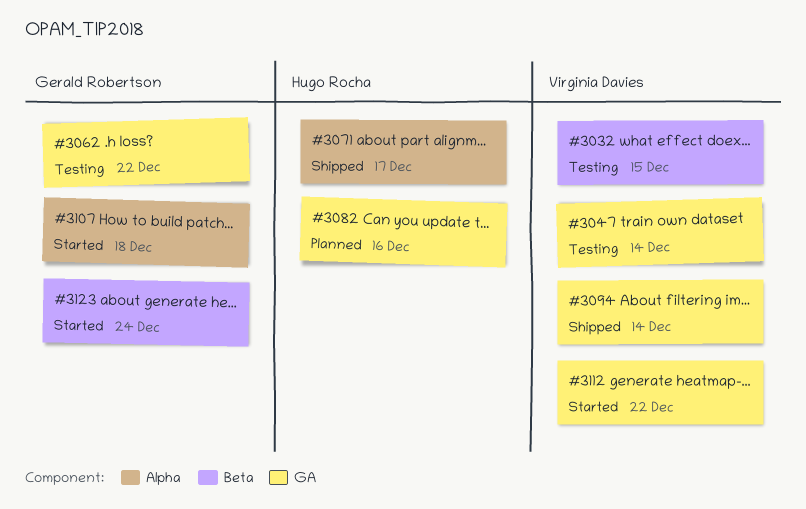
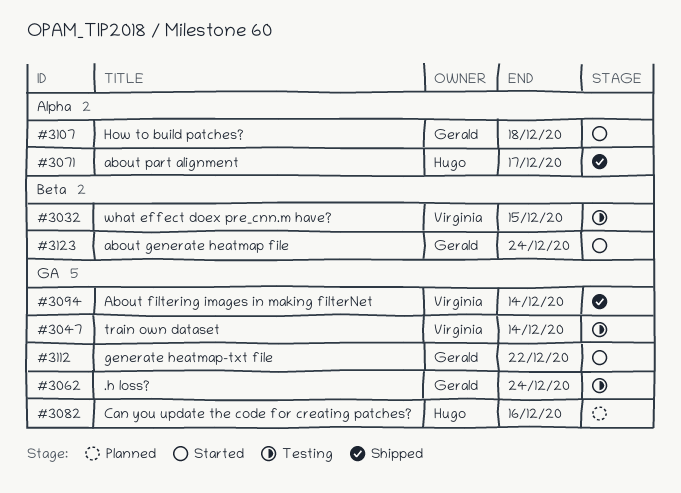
#3062, due: Dec 22 -> Dec 24
#3112, owner: Virginia Davies -> Gerald Robertson

